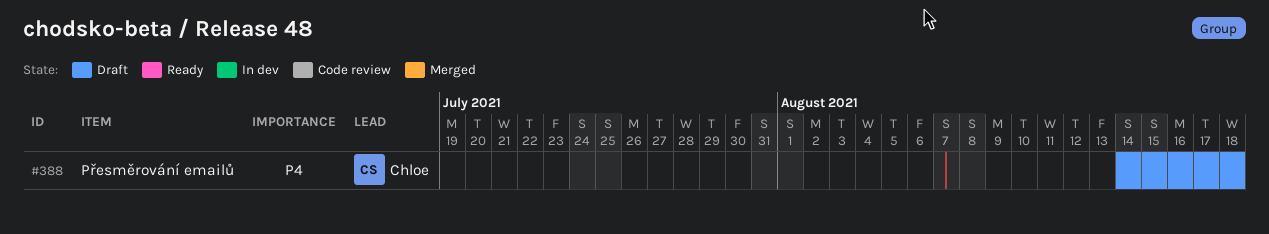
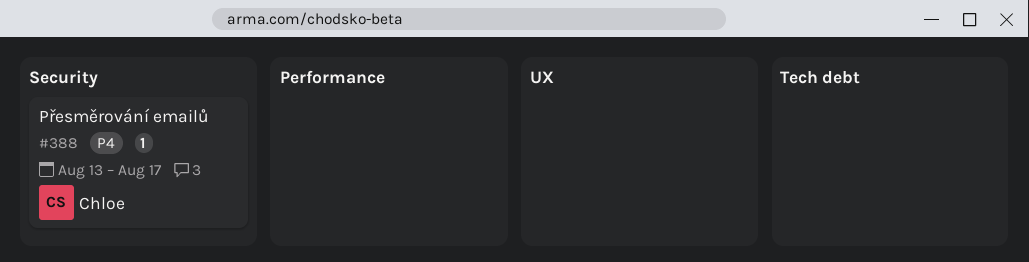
#388, start: Aug 14 -> Aug 13
#388, due: Aug 18 -> Aug 17

